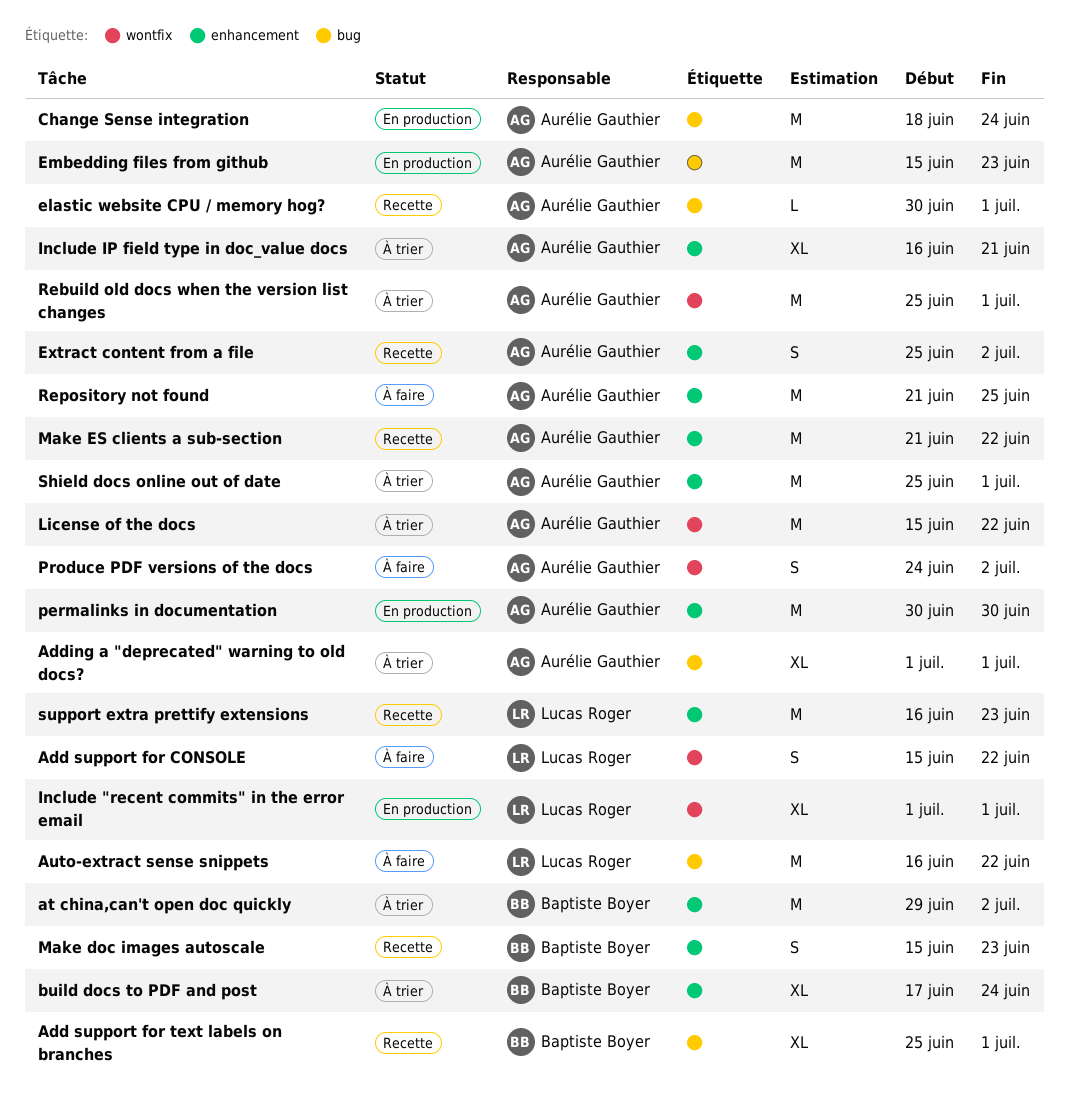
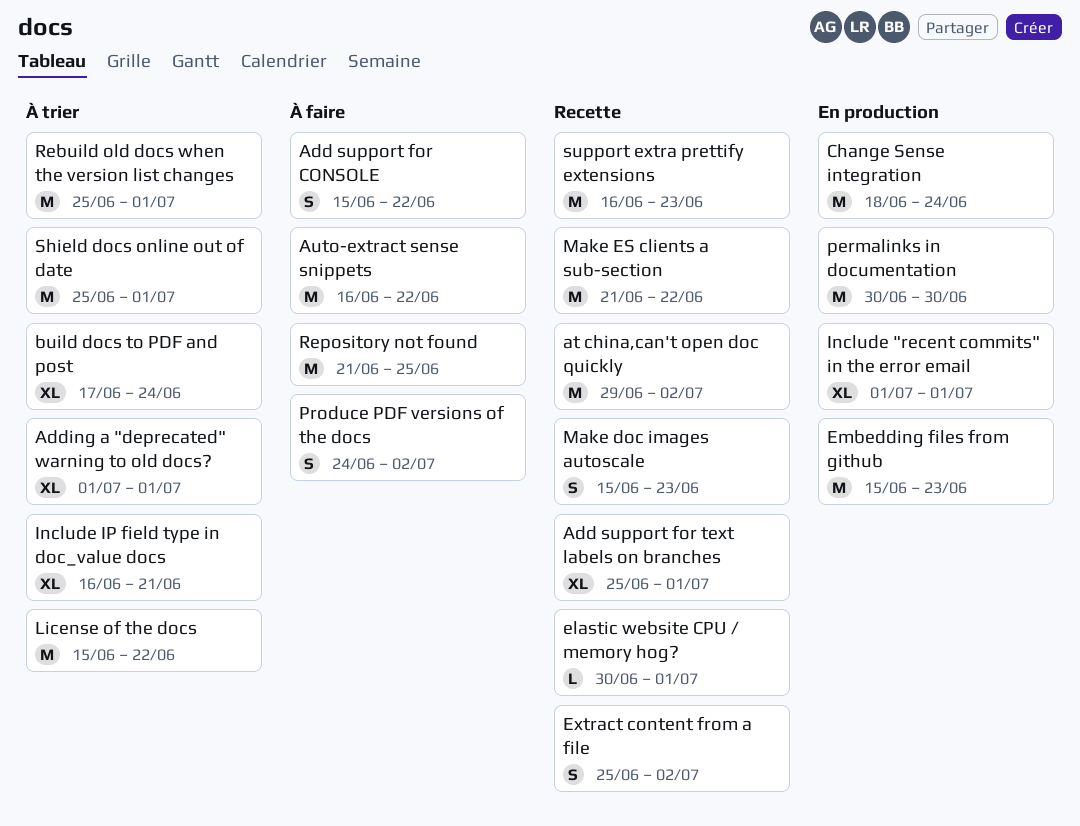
at china,can't open doc quickly, status: À trier -> Recette

